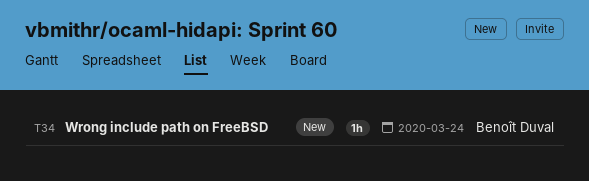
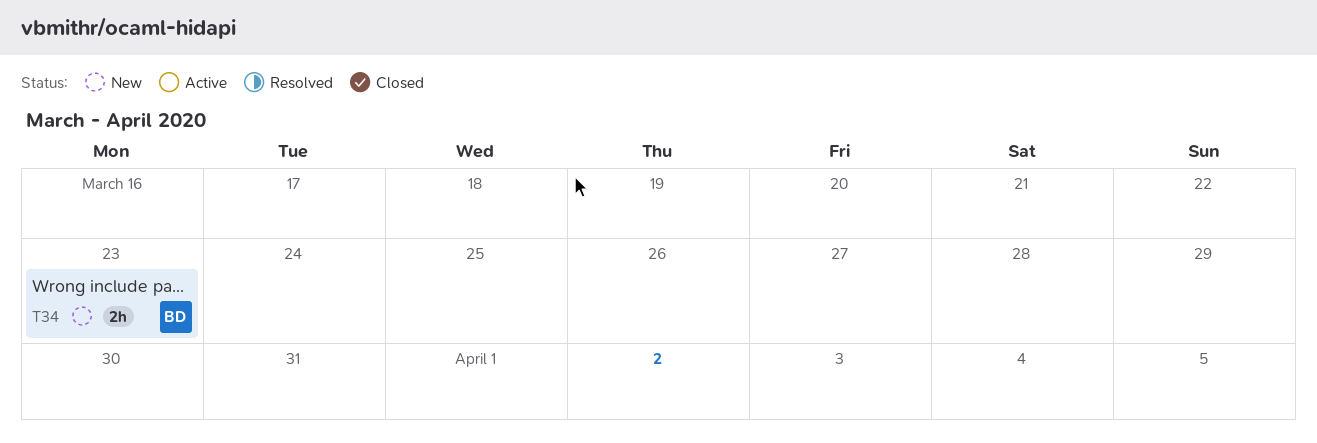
T34, estimate: 1h -> 2h
T34, due: Mar 24 -> Mar 23

